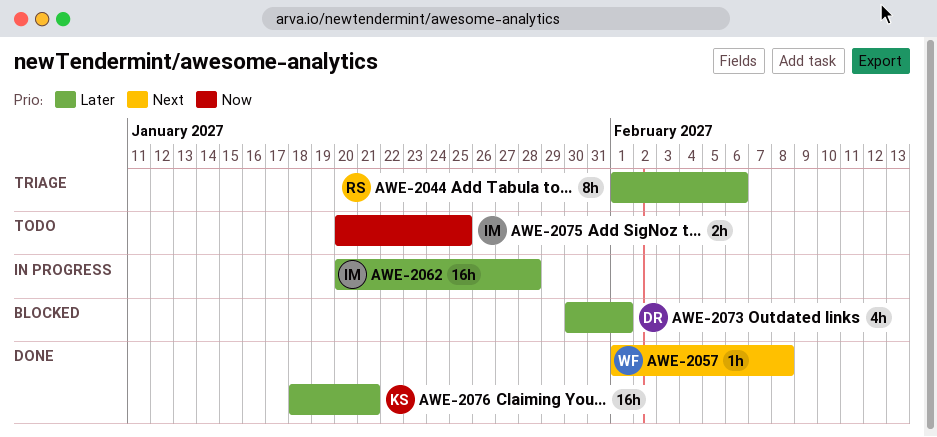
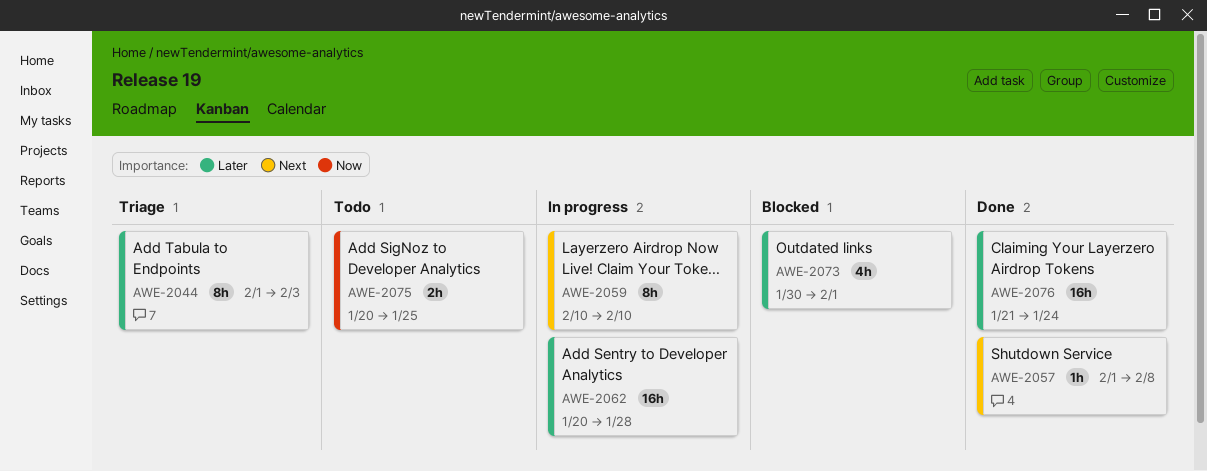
AWE-2044, due: Feb 6 -> Feb 3
AWE-2059: none -> present
AWE-2076, start: Jan 18 -> Jan 21
AWE-2076, due: Jan 21 -> Jan 24

